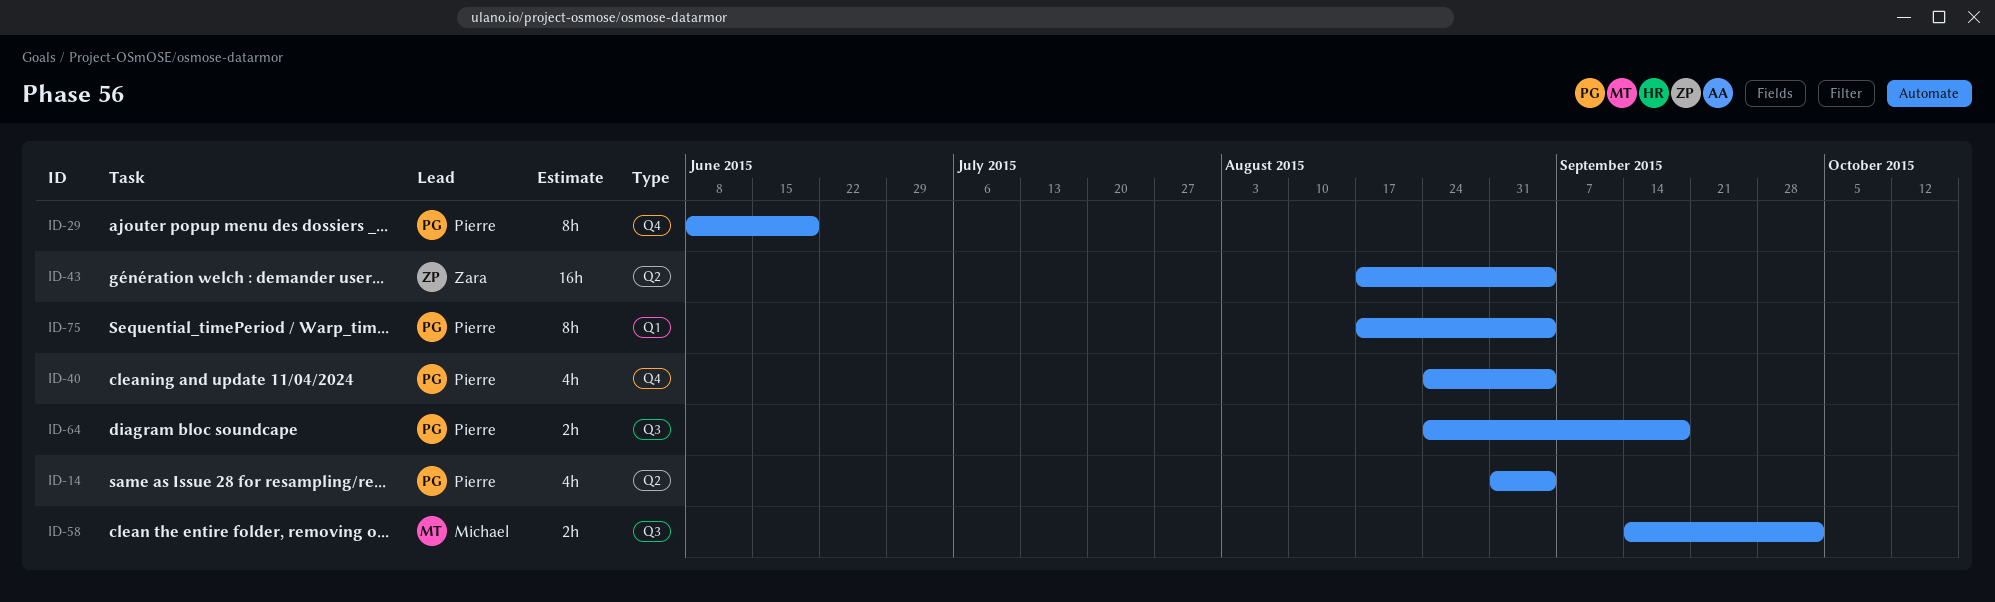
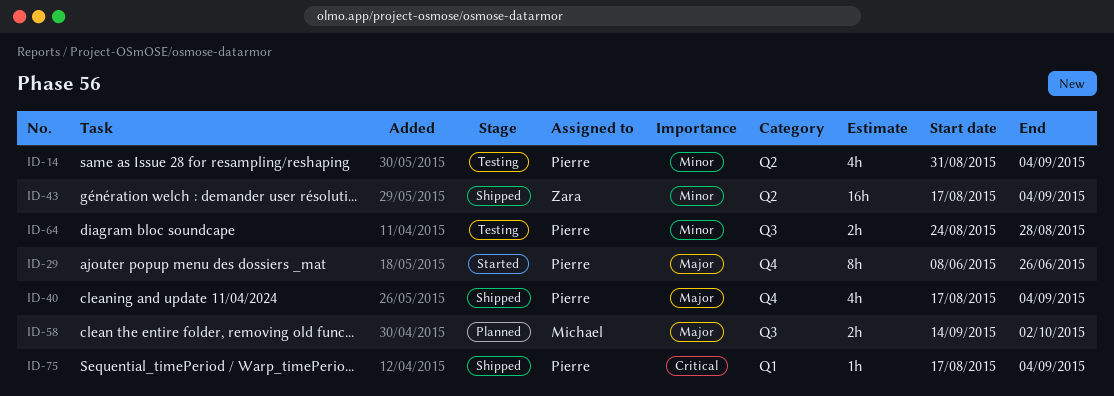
ID-29, due: Jun 19 -> Jun 26
ID-40, start: Aug 24 -> Aug 17
ID-64, due: Sep 18 -> Aug 28
ID-75, estimate: 8h -> 1h

